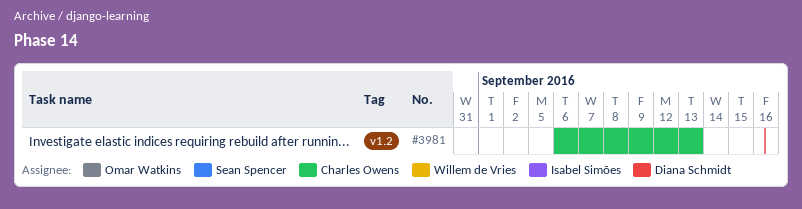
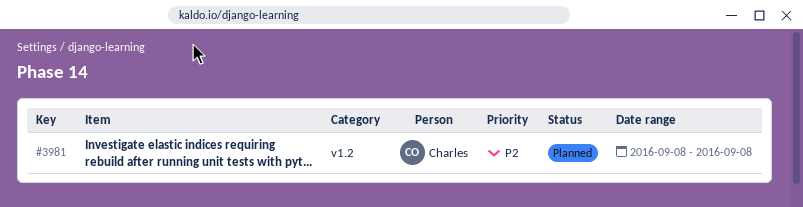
#3981, start: Sep 6 -> Sep 8
#3981, due: Sep 13 -> Sep 8

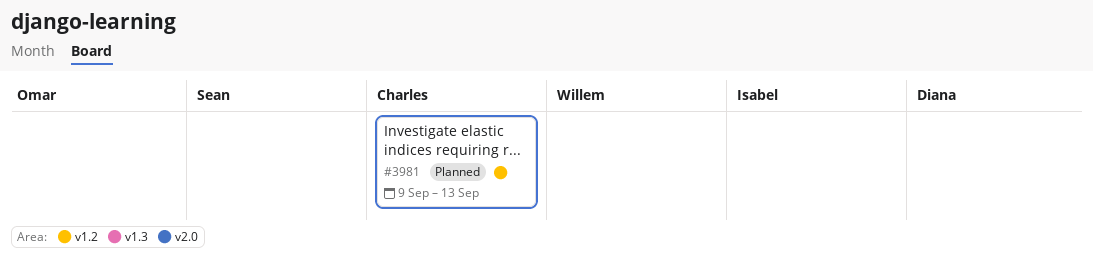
#3981, start: Sep 8 -> Sep 9
#3981, due: Sep 8 -> Sep 13

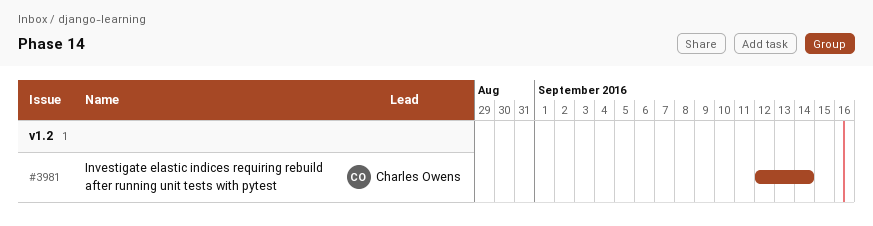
#3981, start: Sep 9 -> Sep 12
#3981, due: Sep 13 -> Sep 14

